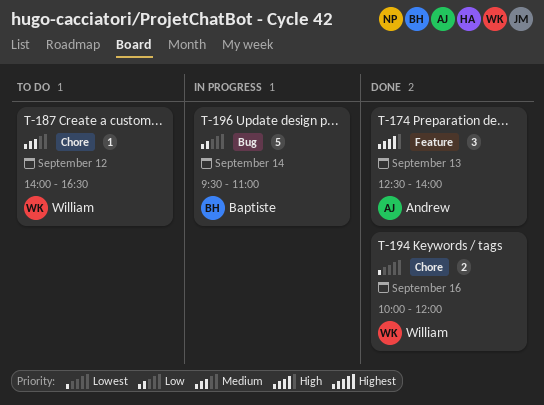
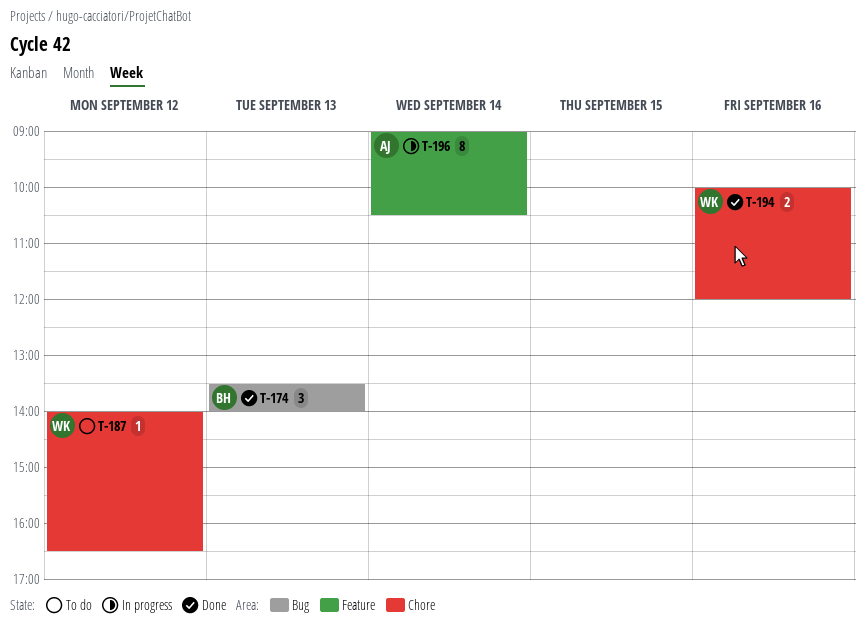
T-174, owner: Andrew -> Baptiste
T-174, label: Feature -> Bug
T-174, begins: 12:30 -> 13:30
T-196, owner: Baptiste -> Andrew
T-196, label: Bug -> Feature
T-196, estimate: 5 -> 8
T-196, begins: 09:30 -> 09:00
T-196, ends: 11:00 -> 10:30

